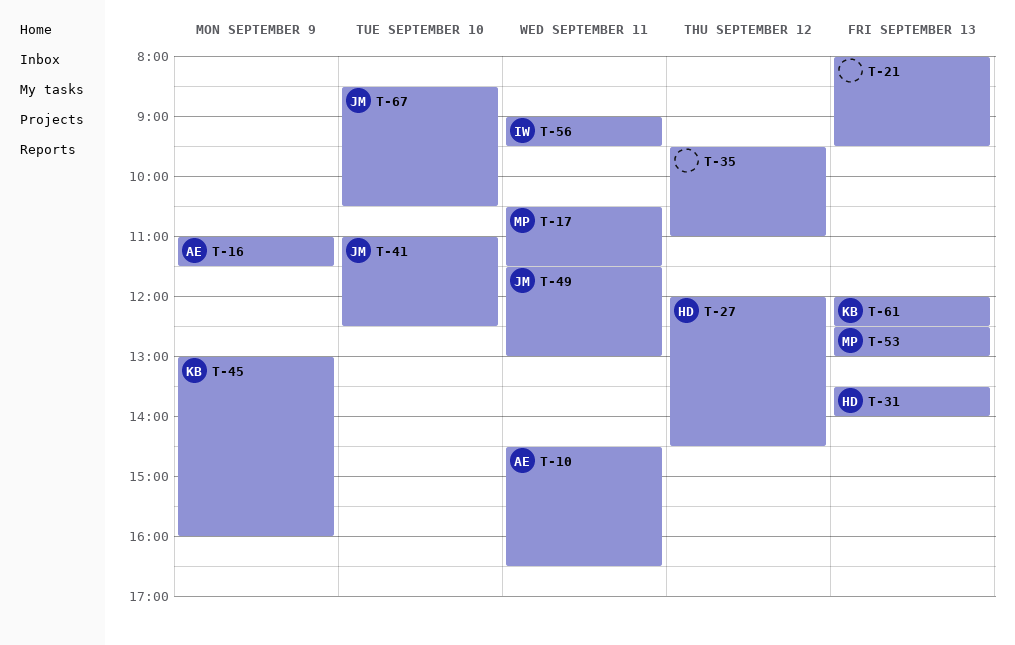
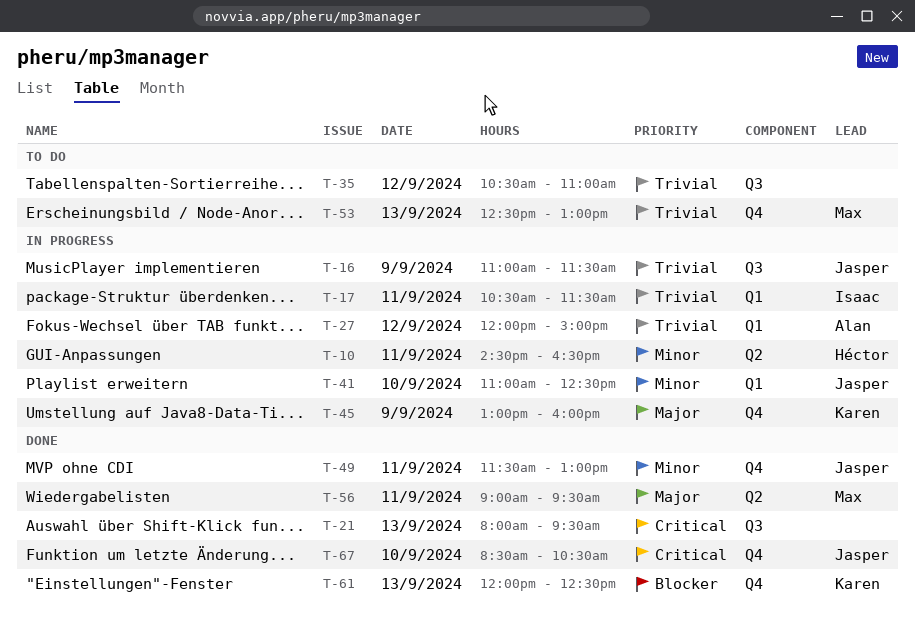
T-10, owner: Alan -> Héctor
T-16, owner: Alan -> Jasper
T-17, owner: Max -> Isaac
T-27, owner: Héctor -> Alan
T-27, ends: 14:30 -> 15:00
T-31: present -> none
T-35, begins: 09:30 -> 10:30
T-56, owner: Isaac -> Max

